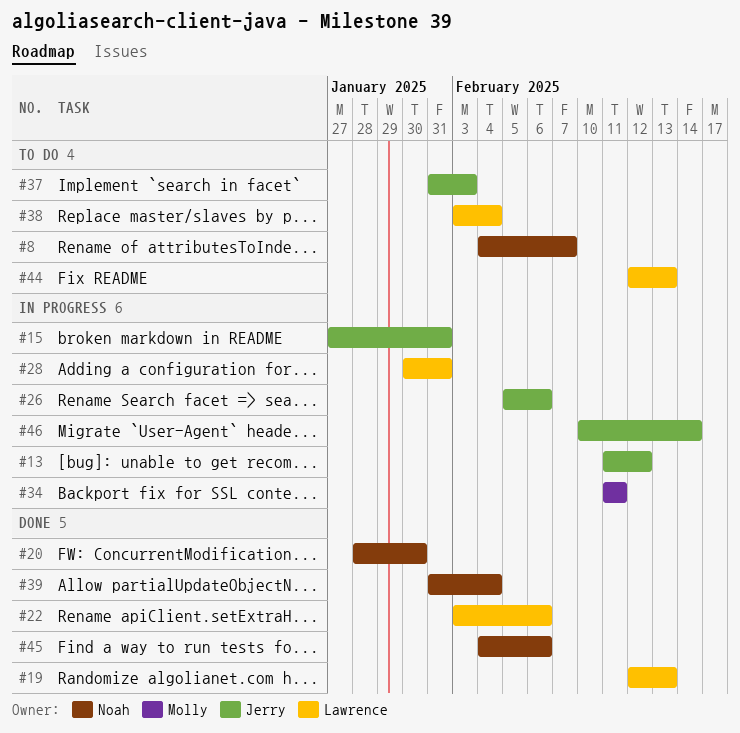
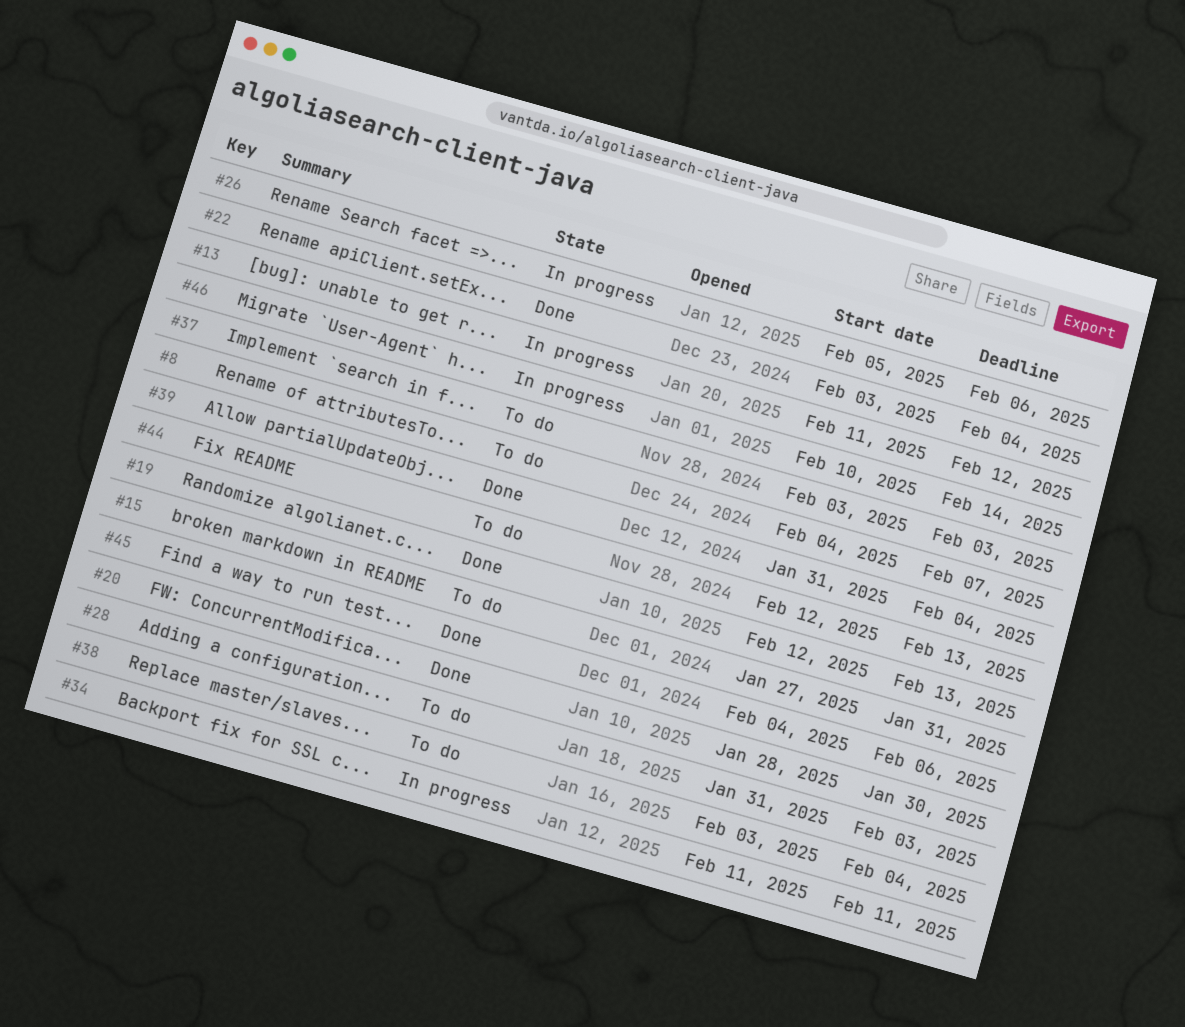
#15, status: In progress -> To do
#22, due: Feb 6 -> Feb 4
#28, status: In progress -> To do
#28, start: Jan 30 -> Jan 31
#28, due: Jan 31 -> Feb 3
#37, start: Jan 31 -> Feb 3

